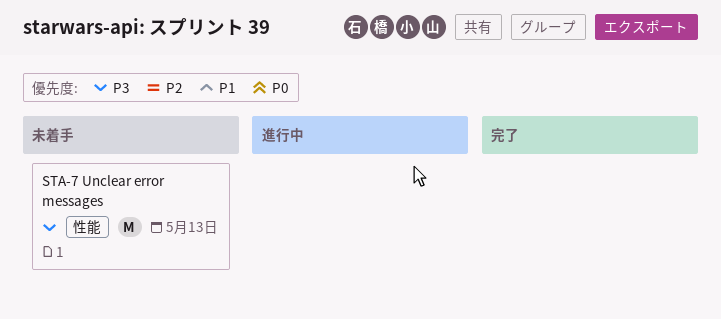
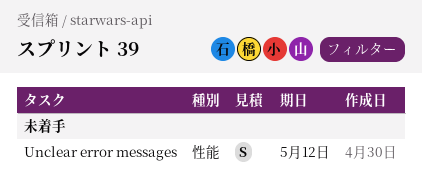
Unclear error messages, estimate: M -> S
Unclear error messages, due: May 13 -> May 12

